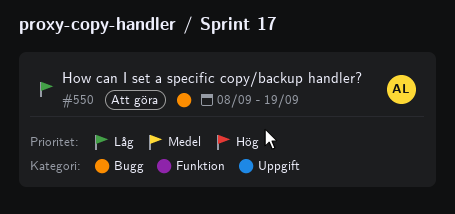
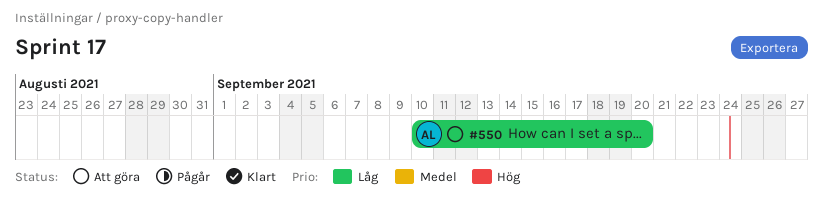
#550, start: Sep 8 -> Sep 10
#550, due: Sep 19 -> Sep 20

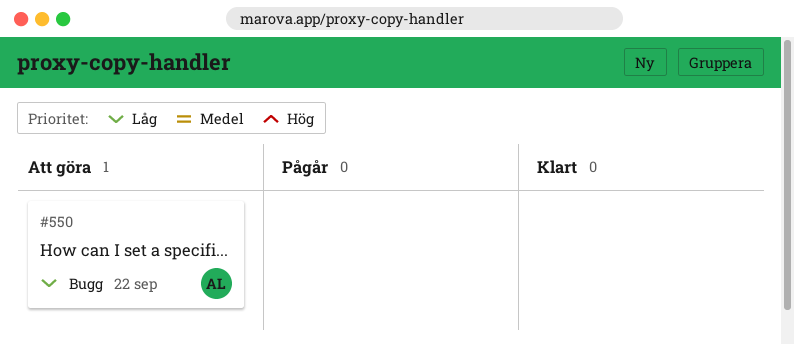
#550, due: Sep 20 -> Sep 22

